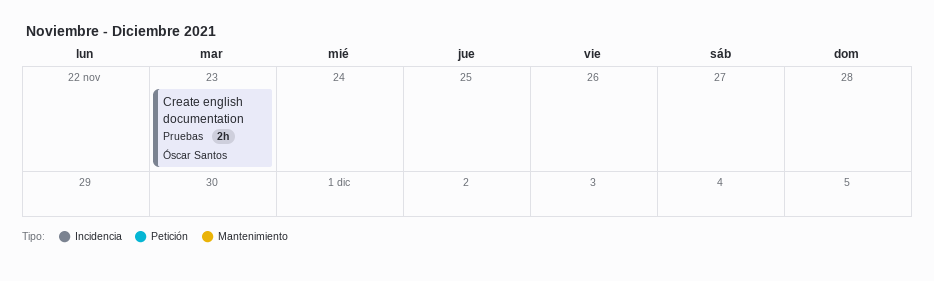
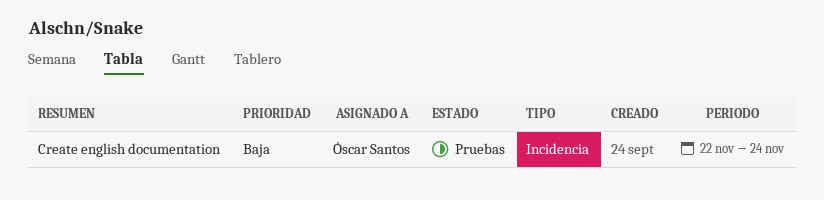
Create english documentation, due: Nov 23 -> Nov 24

